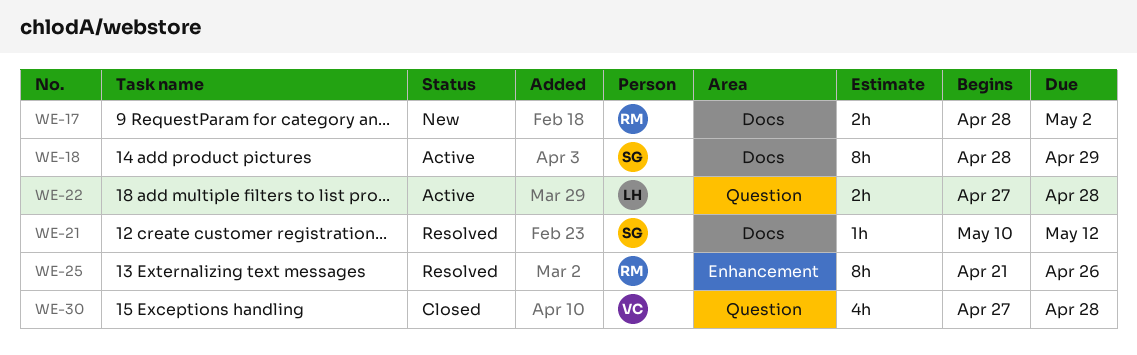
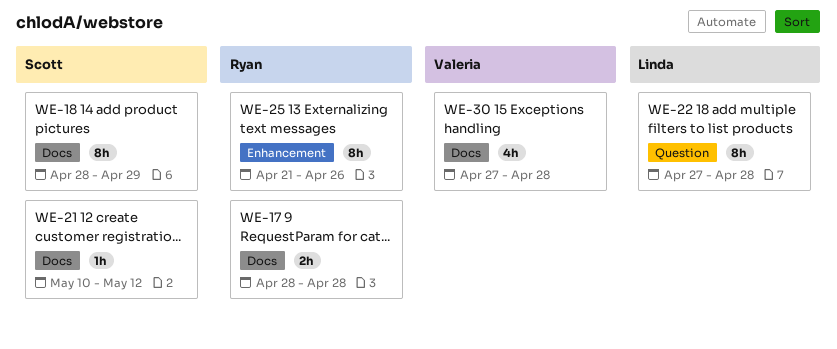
WE-17, due: May 2 -> Apr 28
WE-22, estimate: 2h -> 8h
WE-30, label: Question -> Docs

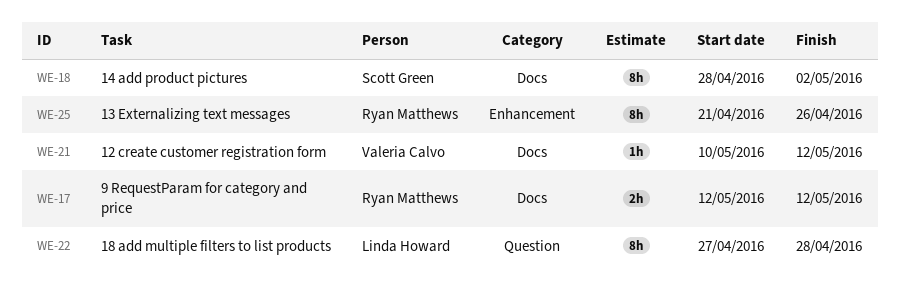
WE-17, start: Apr 28 -> May 12
WE-17, due: Apr 28 -> May 12
WE-18, due: Apr 29 -> May 2
WE-21, owner: Scott Green -> Valeria Calvo
WE-30: present -> none

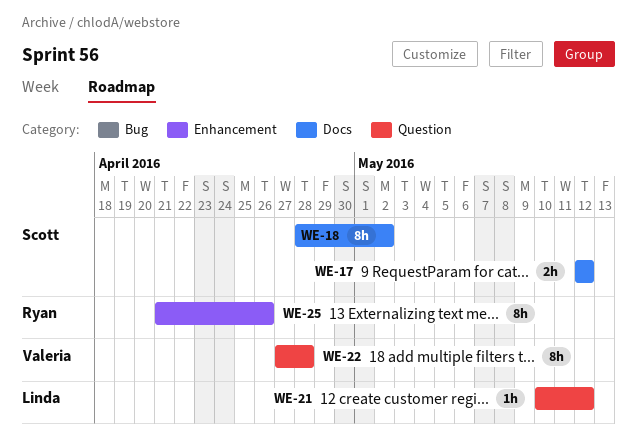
WE-17, owner: Ryan Matthews -> Scott Green
WE-21, owner: Valeria Calvo -> Linda Howard
WE-21, label: Docs -> Question
WE-22, owner: Linda Howard -> Valeria Calvo

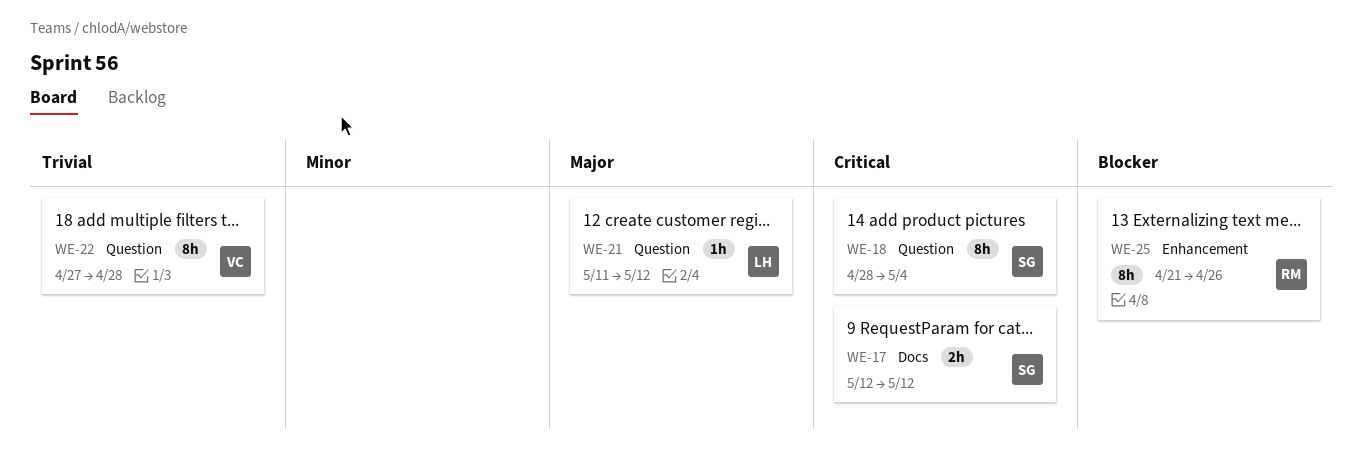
WE-18, label: Docs -> Question
WE-18, due: May 2 -> May 4
WE-21, start: May 10 -> May 11

